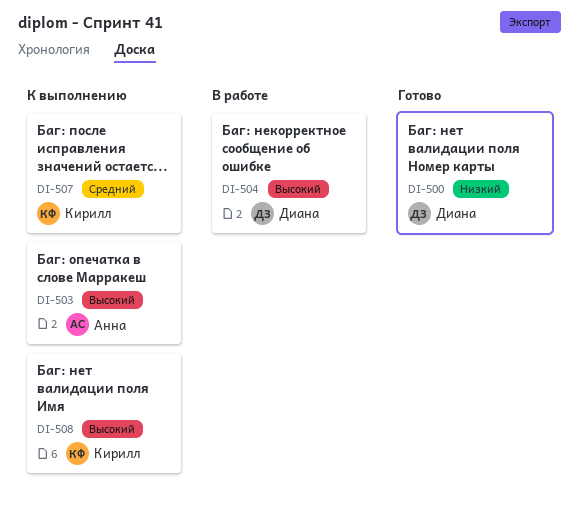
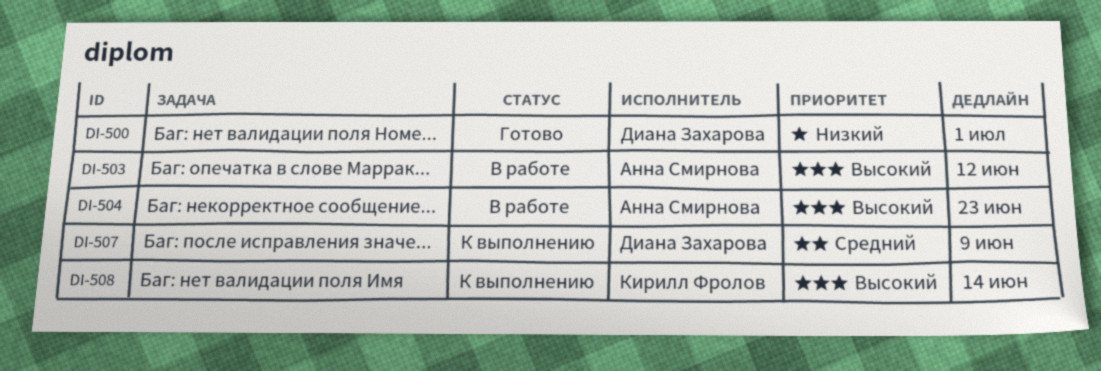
DI-503, status: К выполнению -> В работе
DI-504, owner: Диана Захарова -> Анна Смирнова
DI-507, owner: Кирилл Фролов -> Диана Захарова

